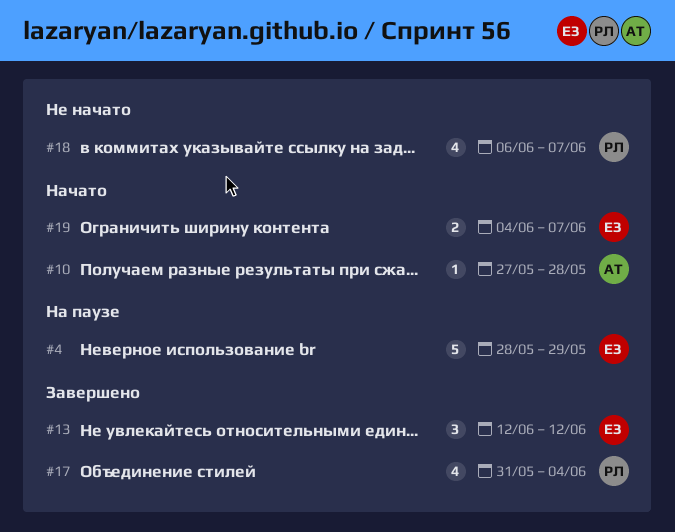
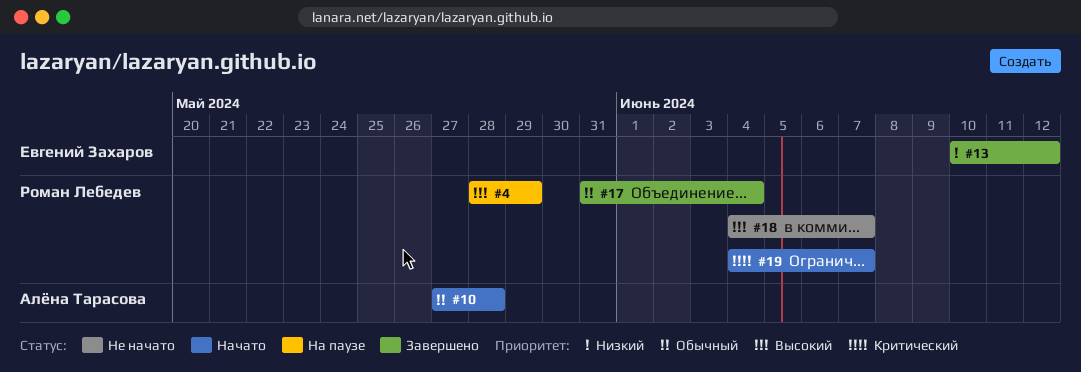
#4, owner: Евгений Захаров -> Роман Лебедев
#13, start: Jun 12 -> Jun 10
#18, start: Jun 6 -> Jun 4
#19, owner: Евгений Захаров -> Роман Лебедев

